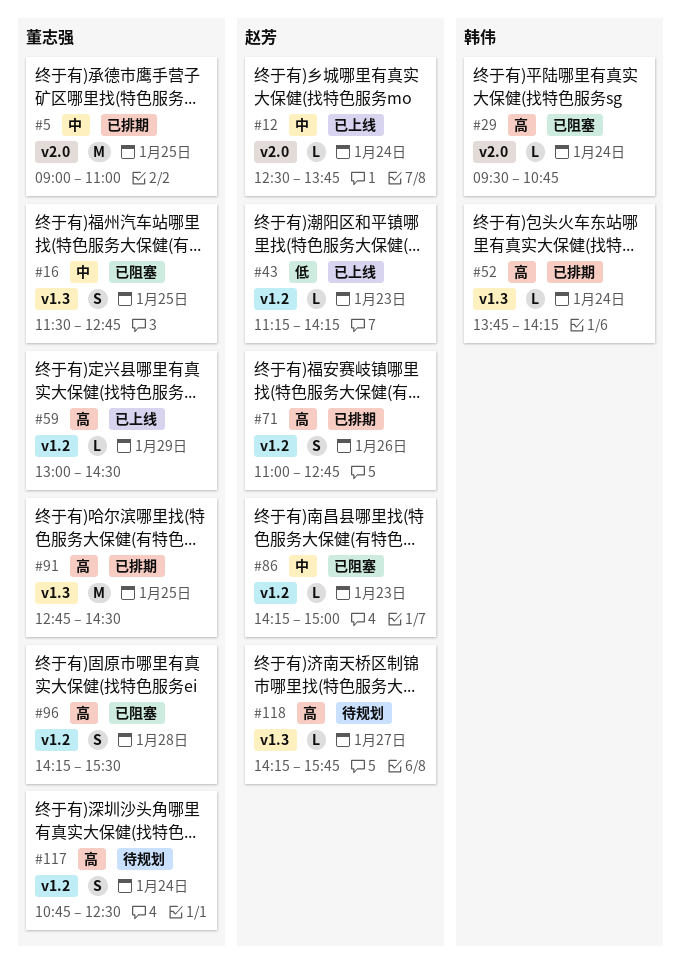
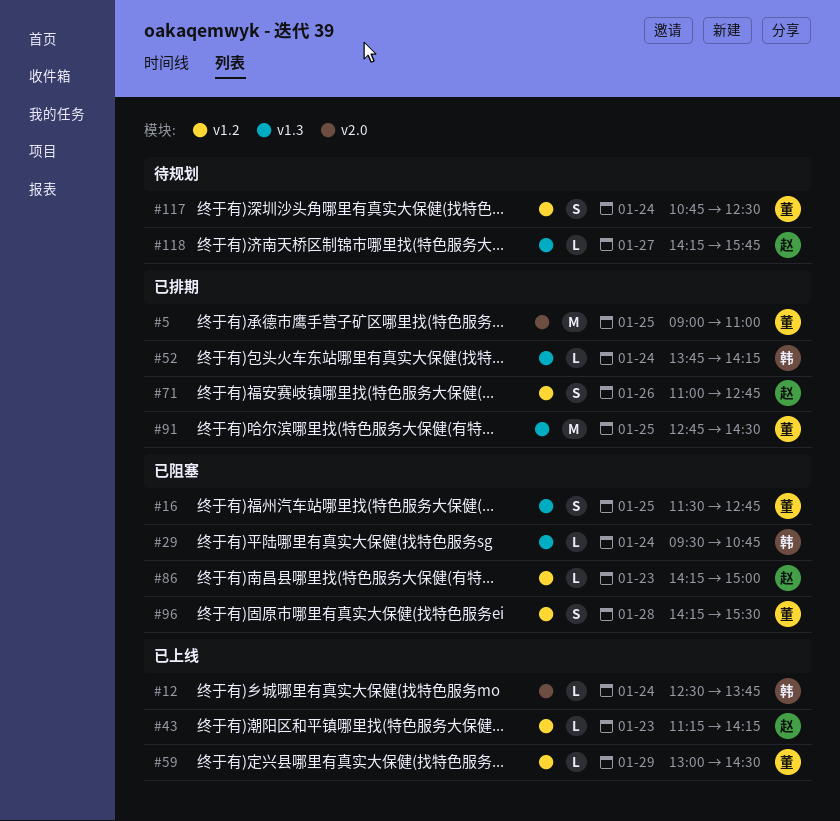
#12, owner: 赵芳 -> 韩伟
#29, label: v2.0 -> v1.3

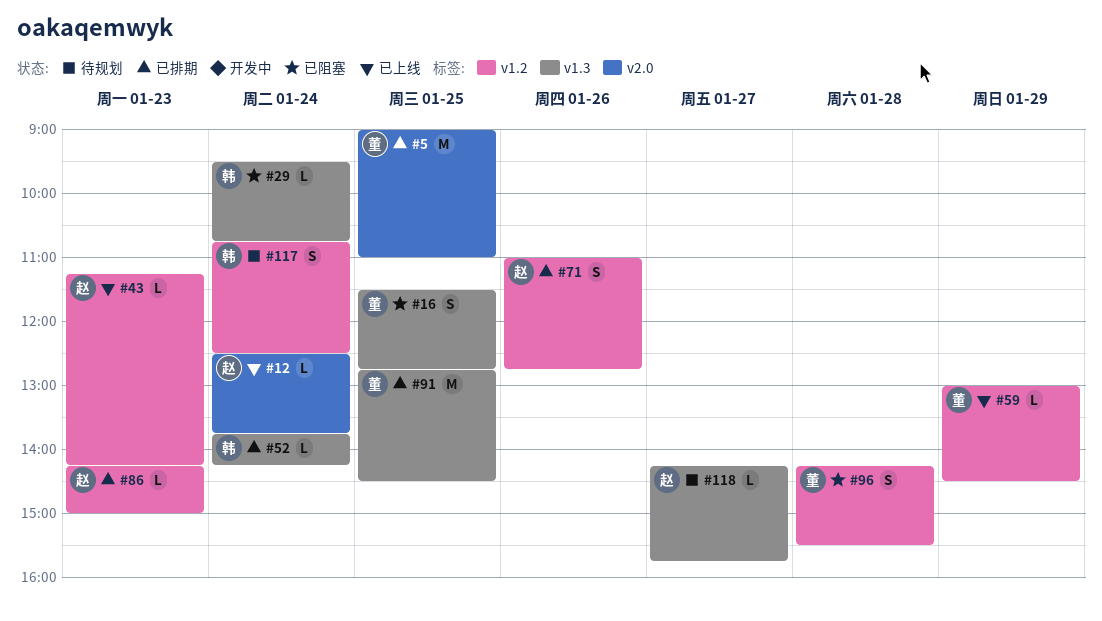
#12, owner: 韩 -> 赵
#86, status: 已阻塞 -> 已排期
#117, owner: 董 -> 韩

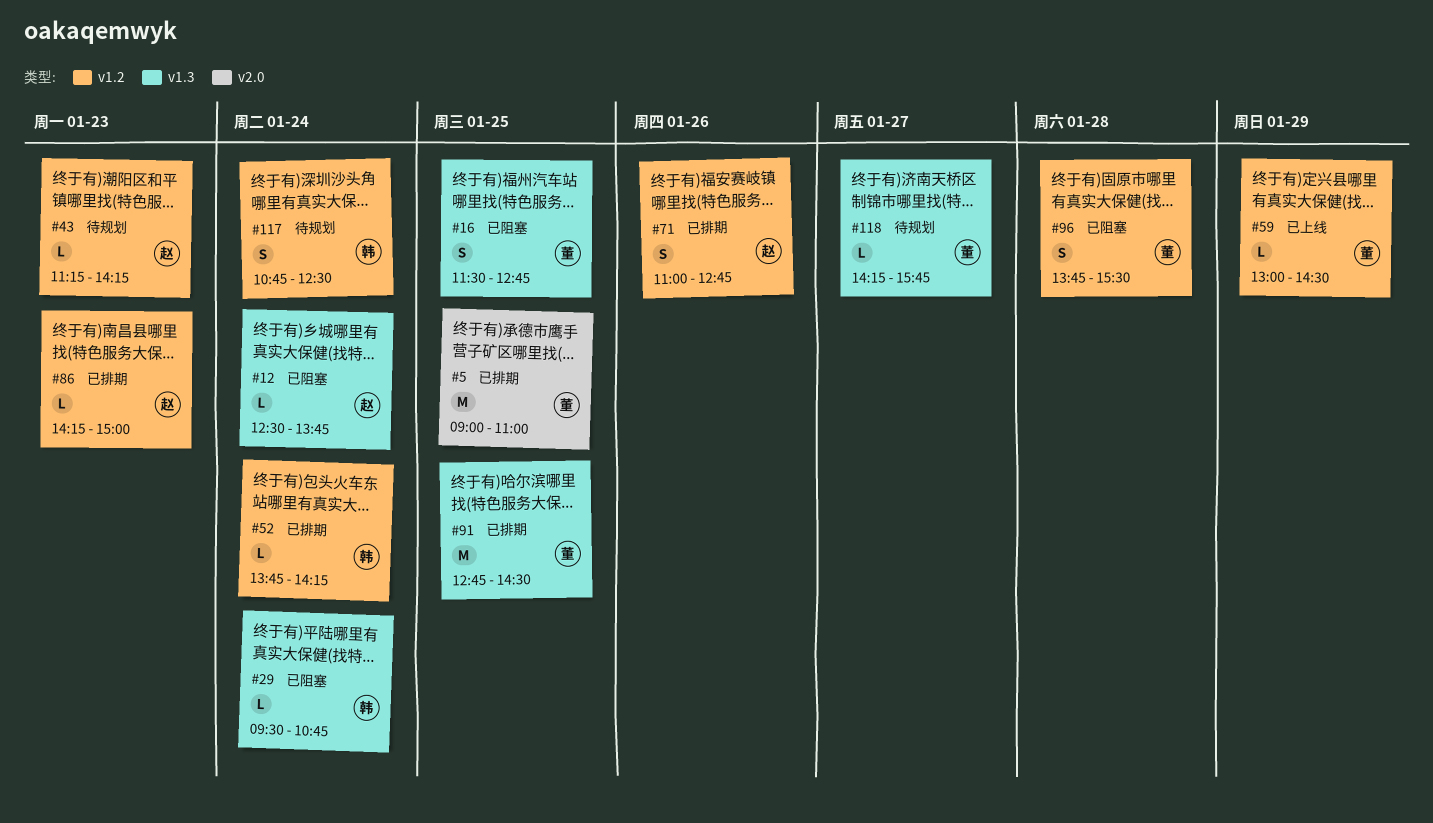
#12, status: 已上线 -> 已阻塞
#12, label: v2.0 -> v1.3
#43, status: 已上线 -> 待规划
#52, label: v1.3 -> v1.2
#96, begins: 14:15 -> 13:45
#118, owner: 赵 -> 董

